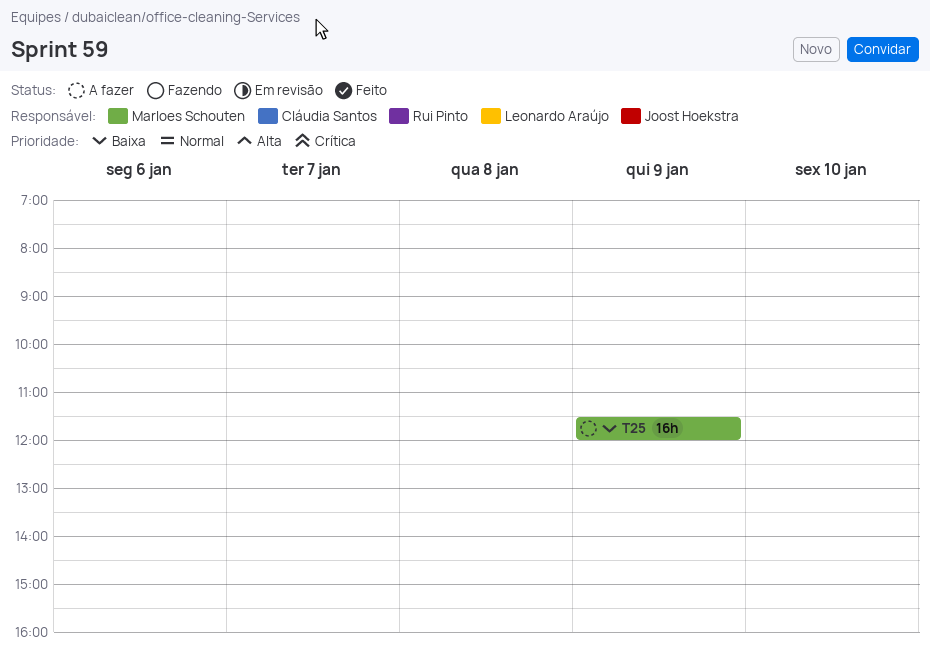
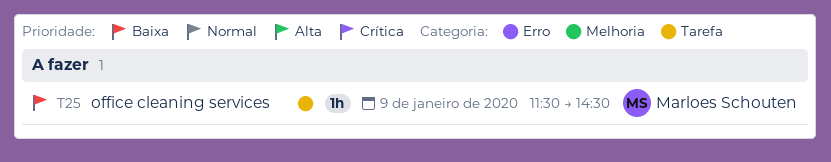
T25, estimate: 16h -> 1h
T25, ends: 12:00 -> 14:30

